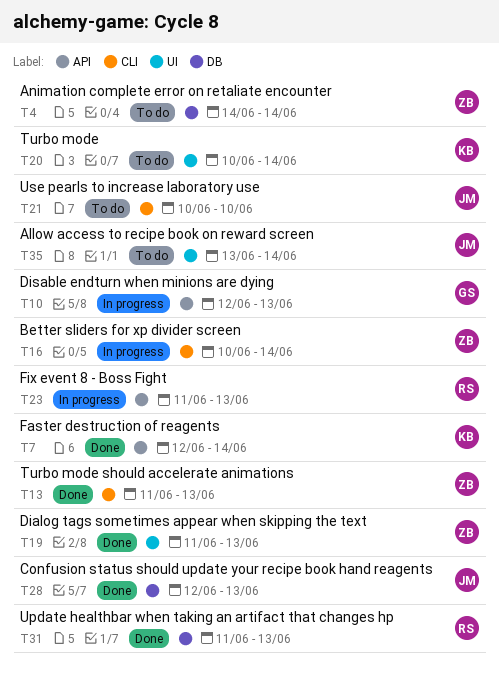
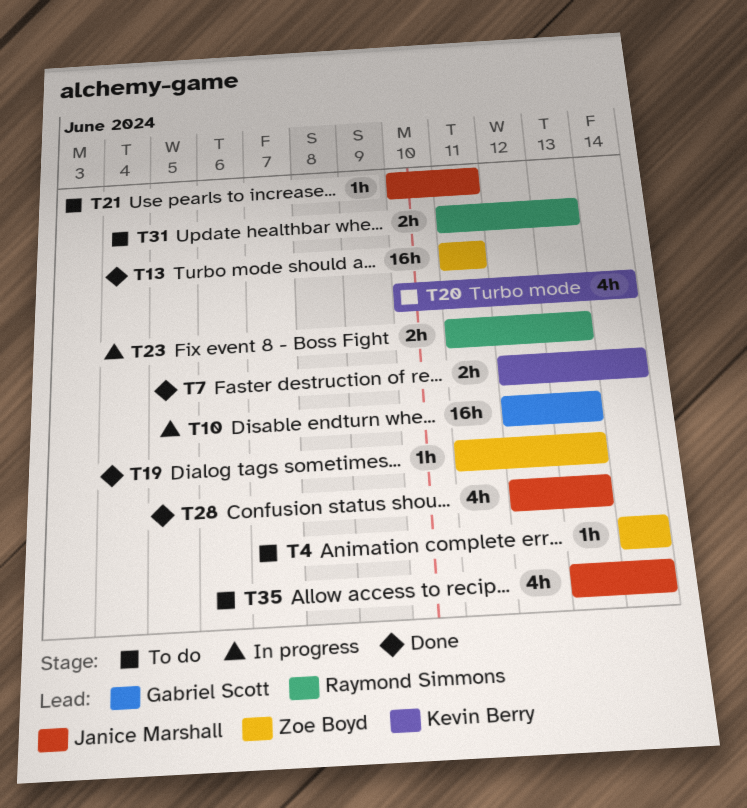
T13, due: Jun 13 -> Jun 11
T16: present -> none
T21, due: Jun 10 -> Jun 11
T31, status: Done -> To do

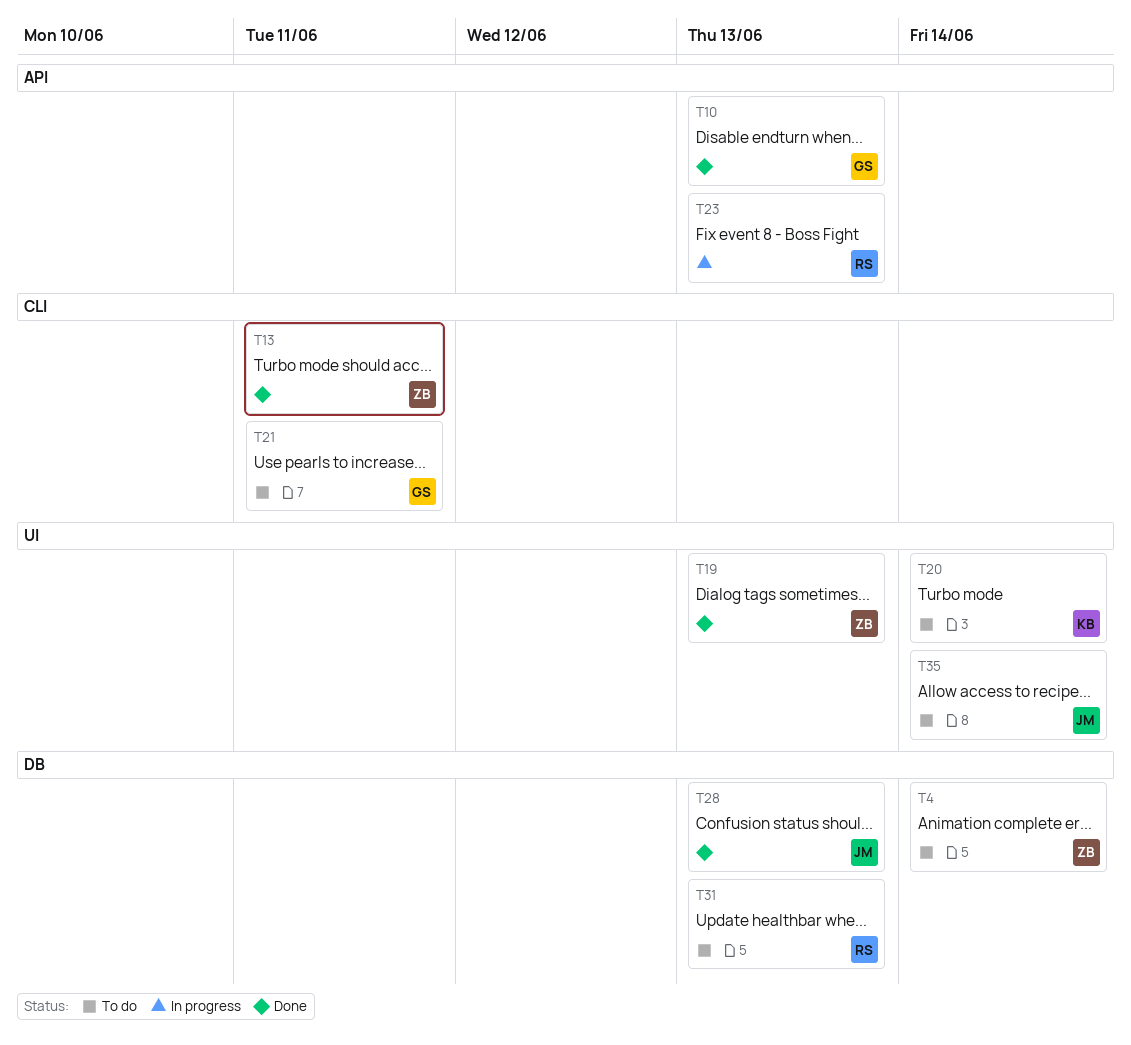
T7: present -> none
T10, status: In progress -> Done
T21, owner: Janice Marshall -> Gabriel Scott

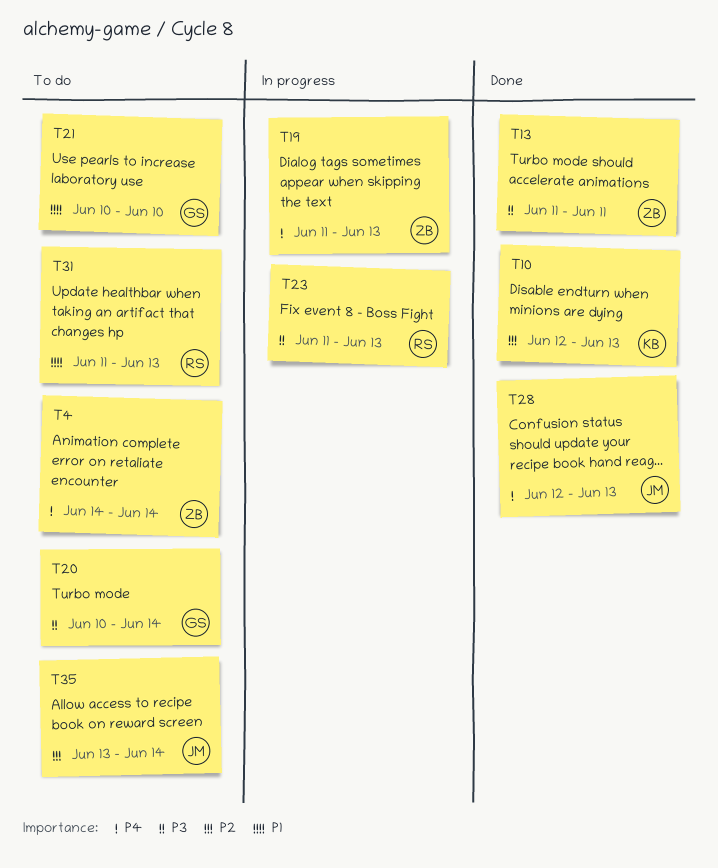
T10, owner: GS -> KB
T19, status: Done -> In progress
T20, owner: KB -> GS
T21, due: Jun 11 -> Jun 10

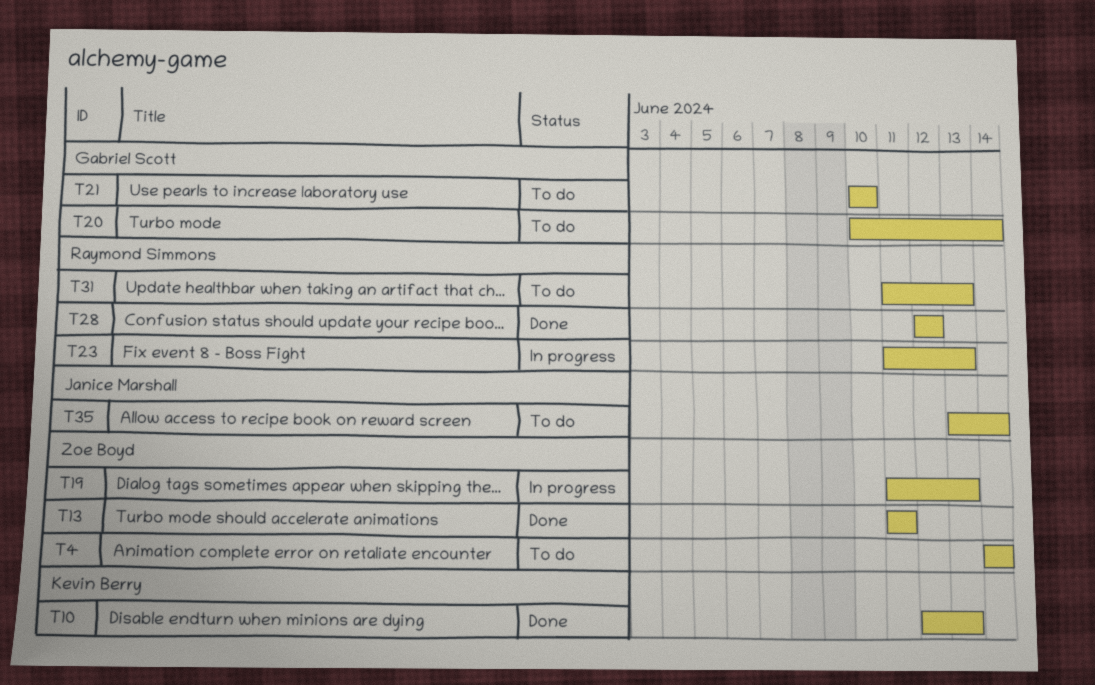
T28, owner: Janice Marshall -> Raymond Simmons
T28, due: Jun 13 -> Jun 12

